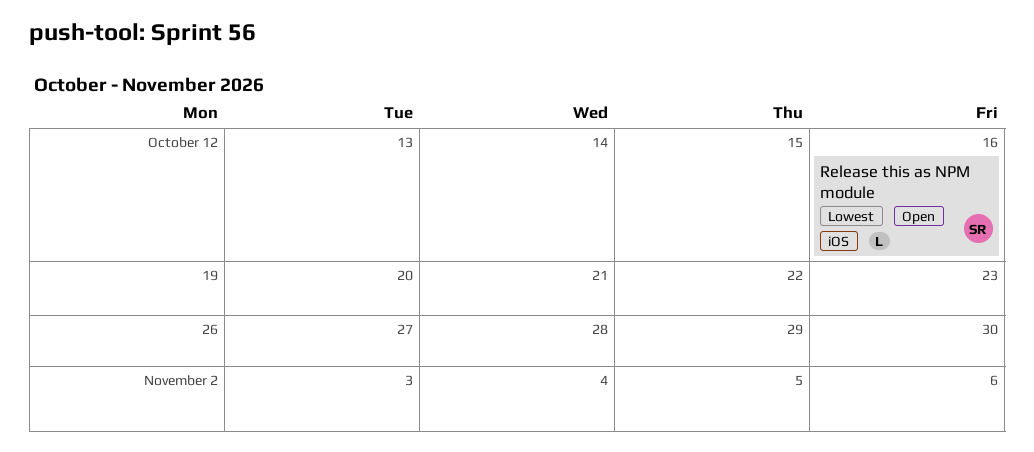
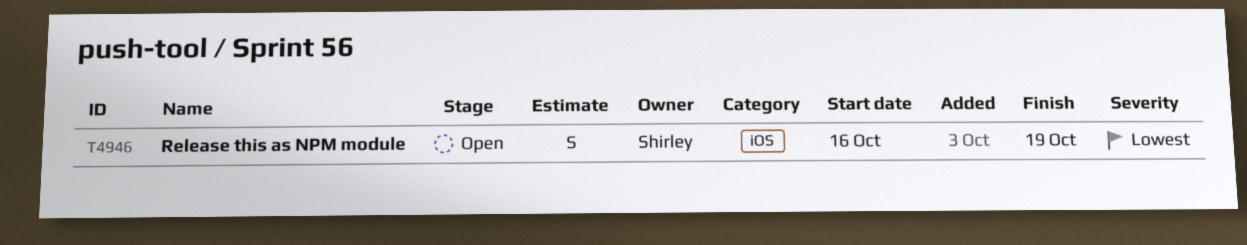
Release this as NPM module, estimate: L -> S
Release this as NPM module, due: Oct 16 -> Oct 19

